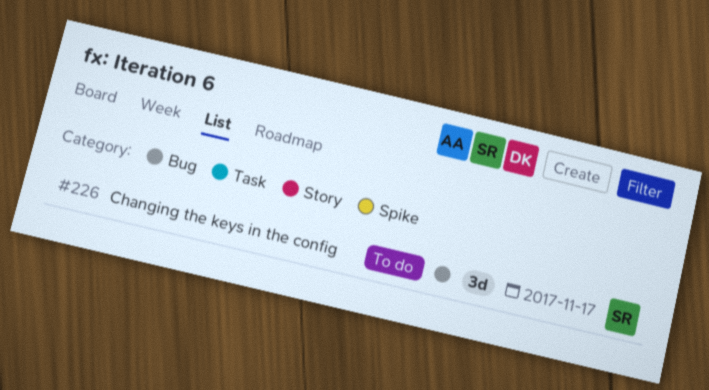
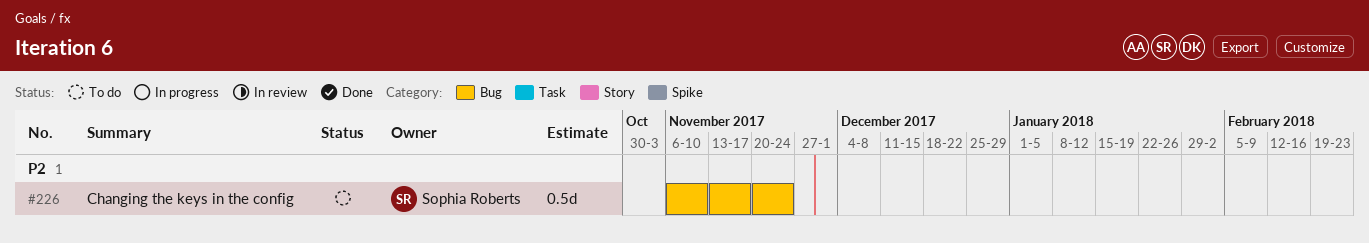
#226, estimate: 3d -> 0.5d
#226, due: Nov 17 -> Nov 24

